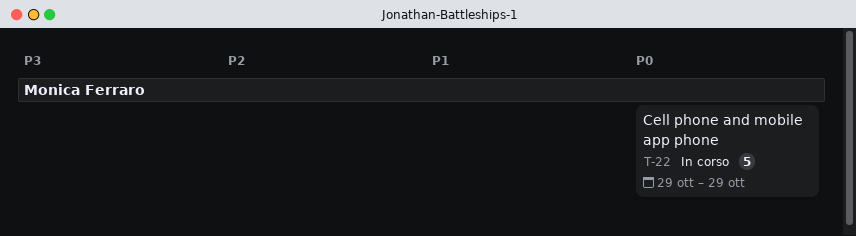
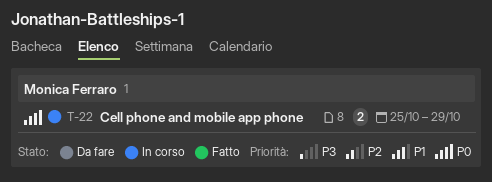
T-22, estimate: 5 -> 2
T-22, start: Oct 29 -> Oct 25

